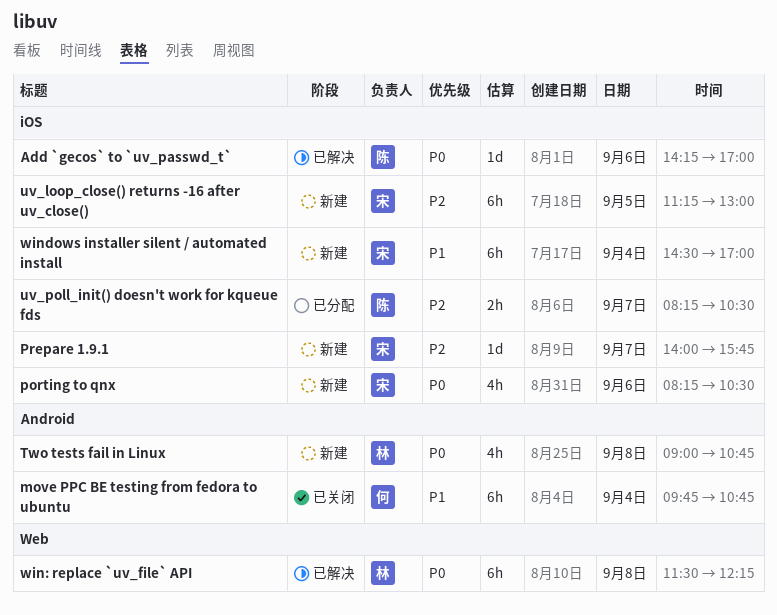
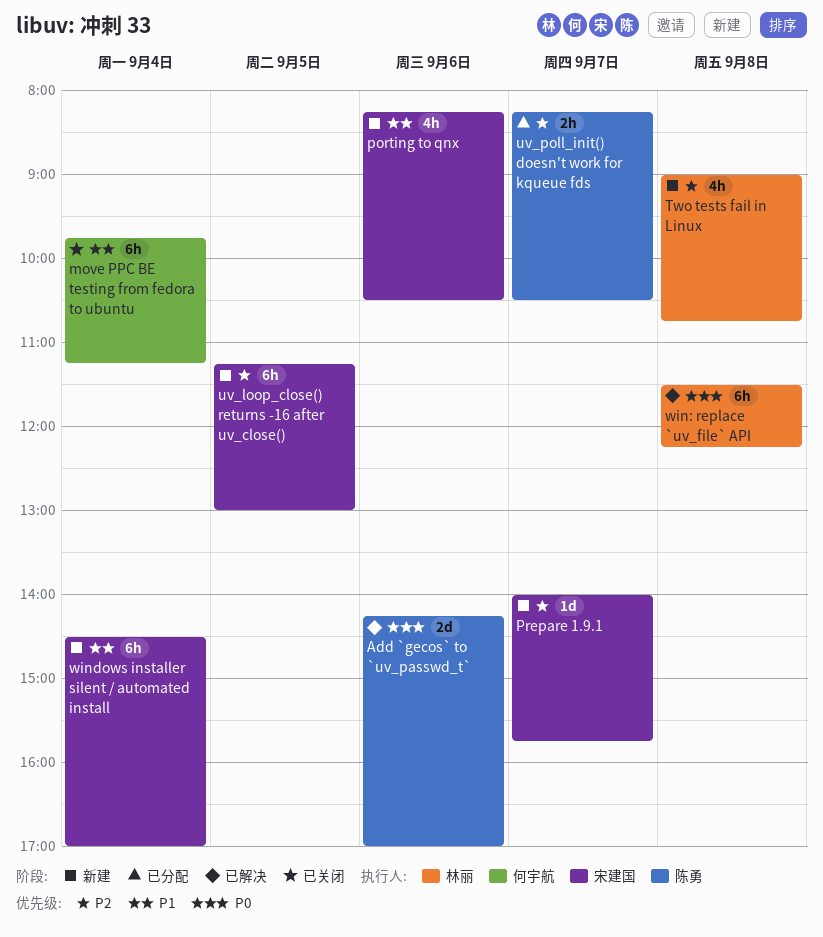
Add `gecos` to `uv_passwd_t`, estimate: 1d -> 2d
move PPC BE testing from fedora to ubuntu, ends: 10:45 -> 11:15
porting to qnx, priority: P0 -> P1
Two tests fail in Linux, priority: P0 -> P2

